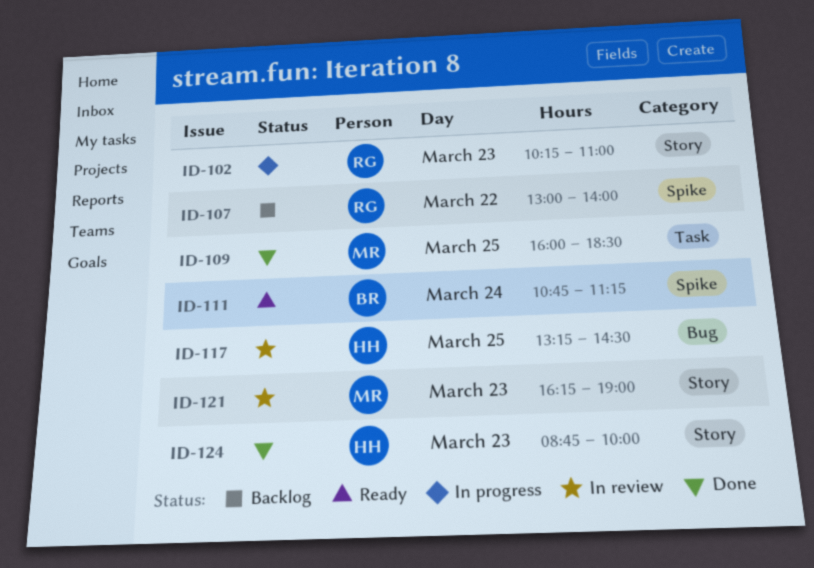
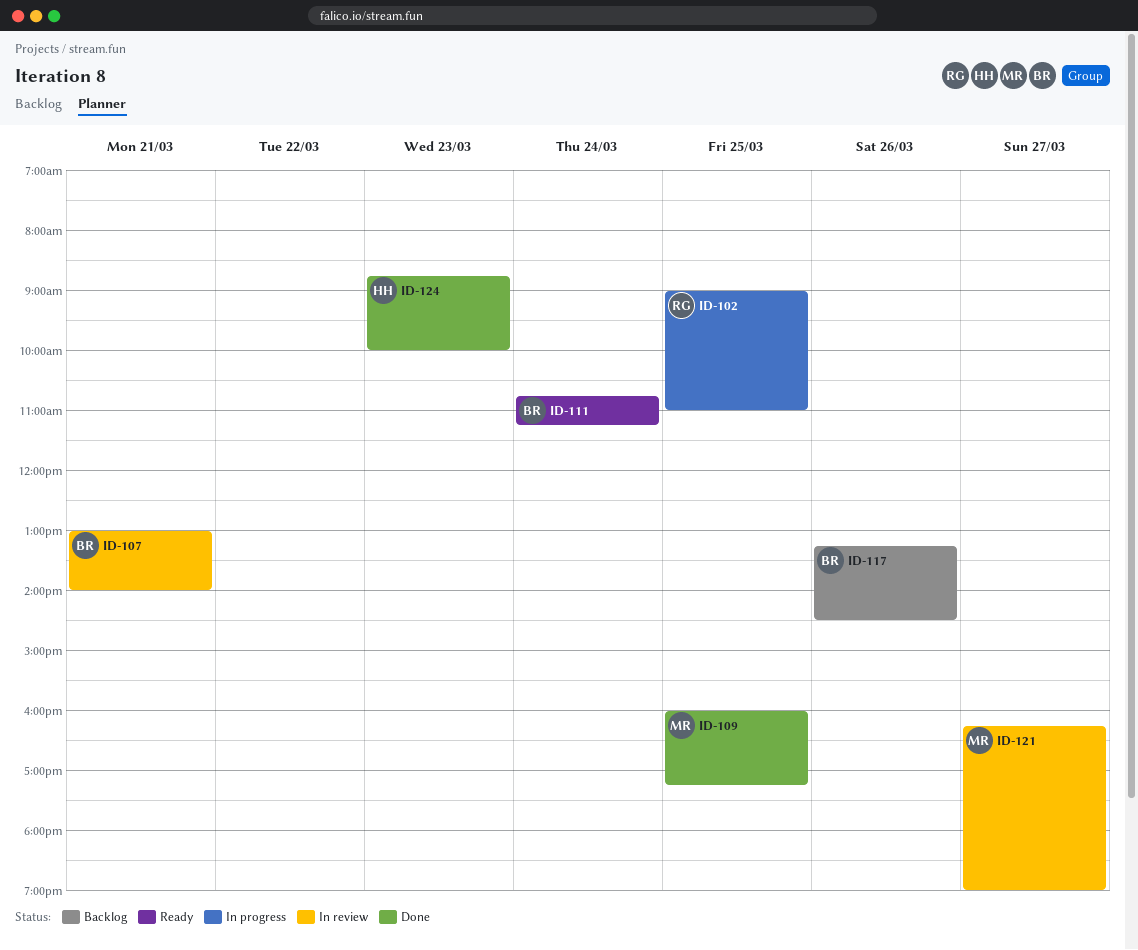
ID-102, day: Mar 23 -> Mar 25
ID-102, begins: 10:15 -> 09:00
ID-107, status: Backlog -> In review
ID-107, owner: RG -> BR
ID-107, day: Mar 22 -> Mar 21
ID-109, ends: 18:30 -> 17:15
ID-117, status: In review -> Backlog
ID-117, owner: HH -> BR
ID-117, day: Mar 25 -> Mar 26
ID-121, day: Mar 23 -> Mar 27

